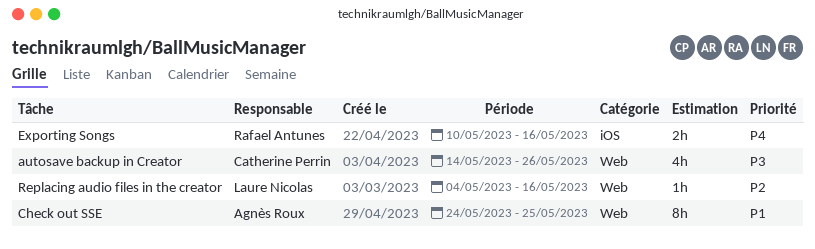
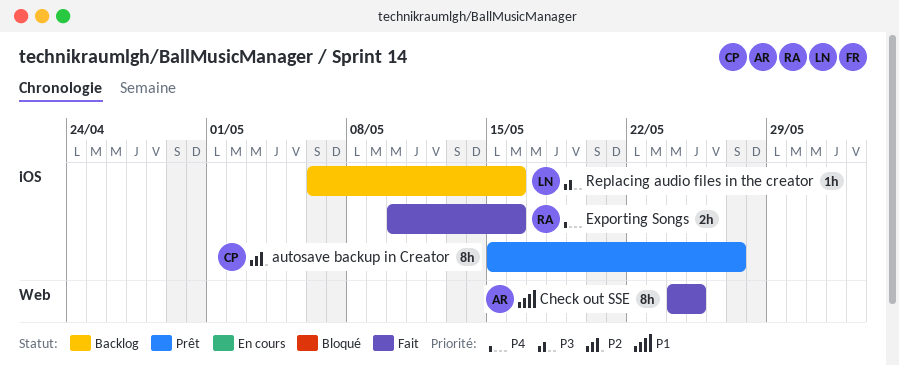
autosave backup in Creator, priority: P3 -> P2
autosave backup in Creator, label: Web -> iOS
autosave backup in Creator, estimate: 4h -> 8h
autosave backup in Creator, start: May 14 -> May 15
autosave backup in Creator, due: May 26 -> May 27
Replacing audio files in the creator, priority: P2 -> P3
Replacing audio files in the creator, label: Web -> iOS
Replacing audio files in the creator, start: May 4 -> May 6

